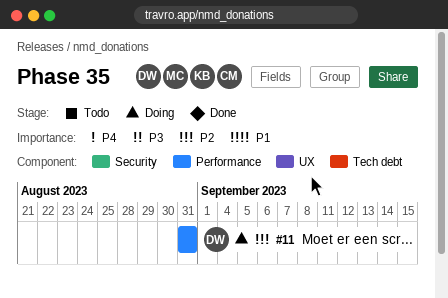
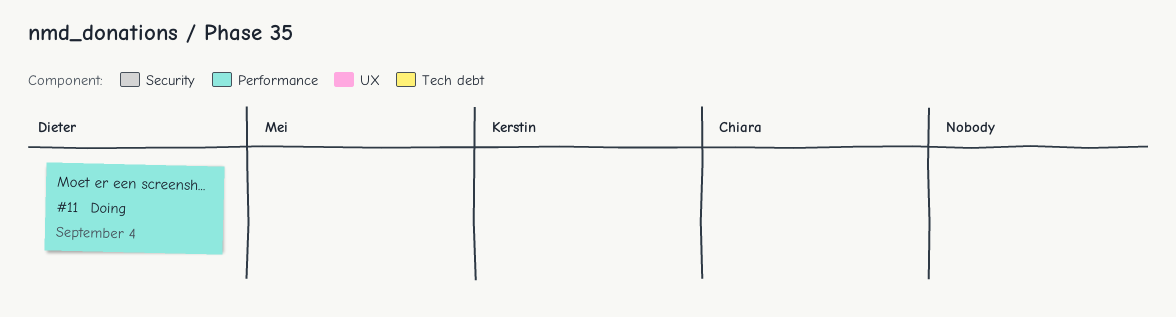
#11, due: Aug 31 -> Sep 4

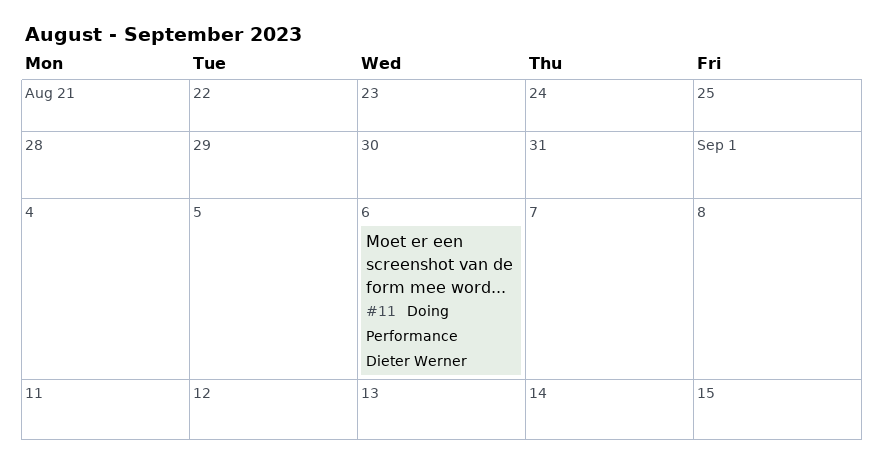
#11, due: Sep 4 -> Sep 6

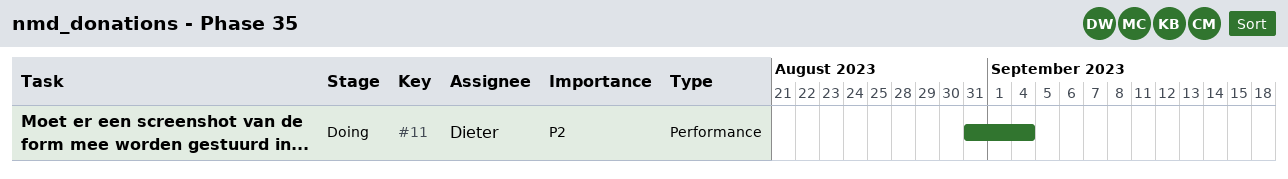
#11, due: Sep 6 -> Sep 4

